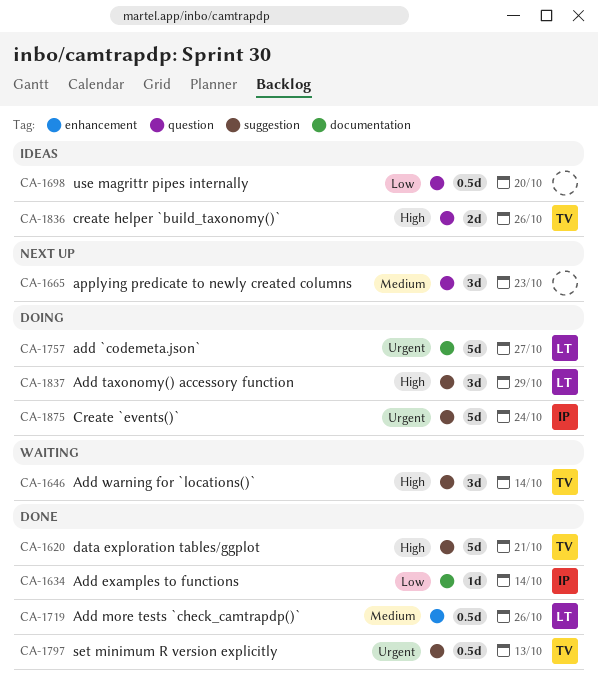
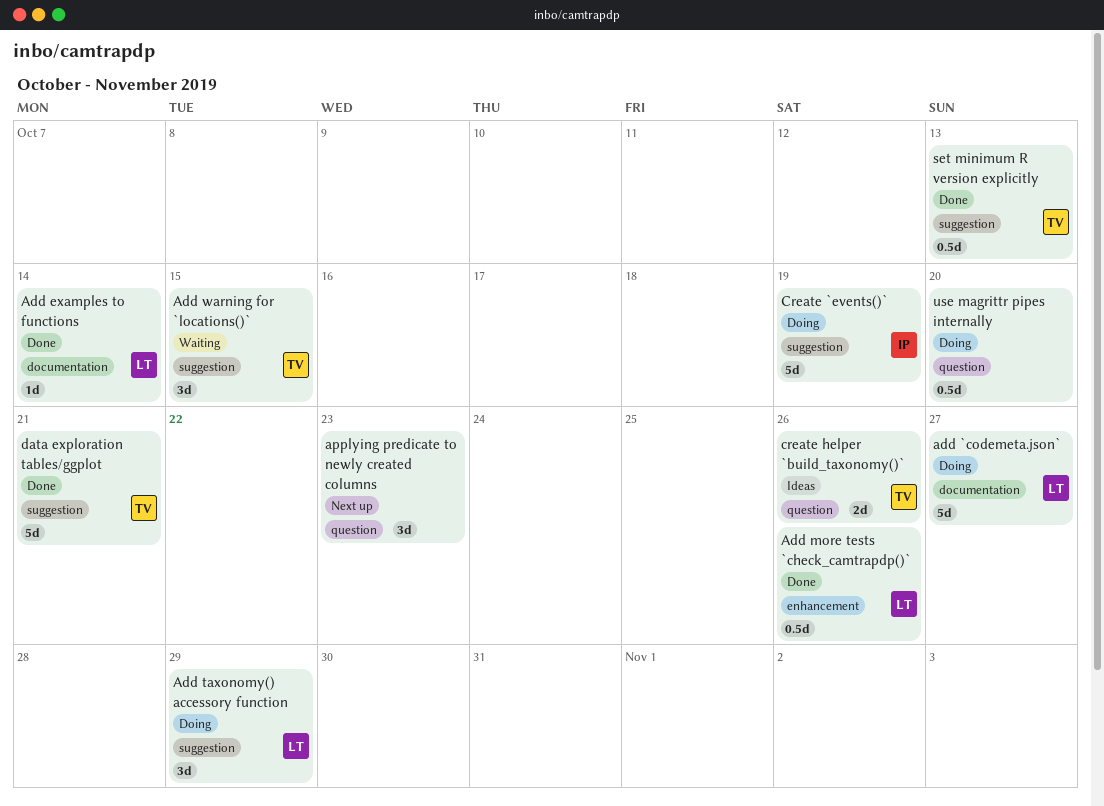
Add examples to functions, owner: IP -> LT
Add warning for `locations()`, due: Oct 14 -> Oct 15
Create `events()`, due: Oct 24 -> Oct 19
use magrittr pipes internally, status: Ideas -> Doing

